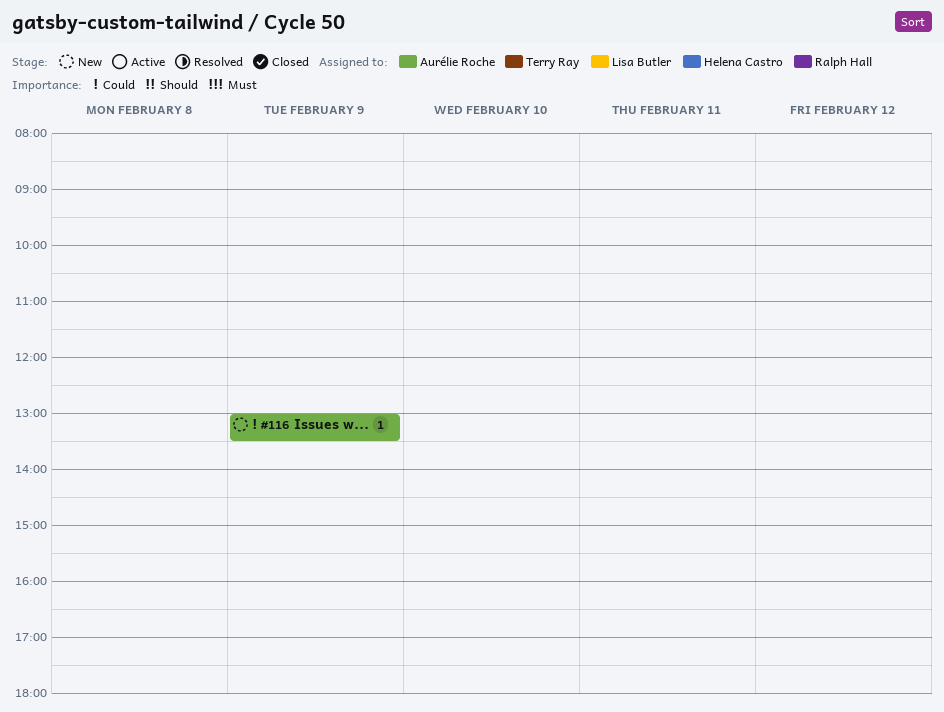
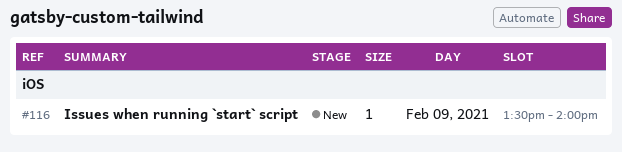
#116, begins: 13:00 -> 13:30
#116, ends: 13:30 -> 14:00

